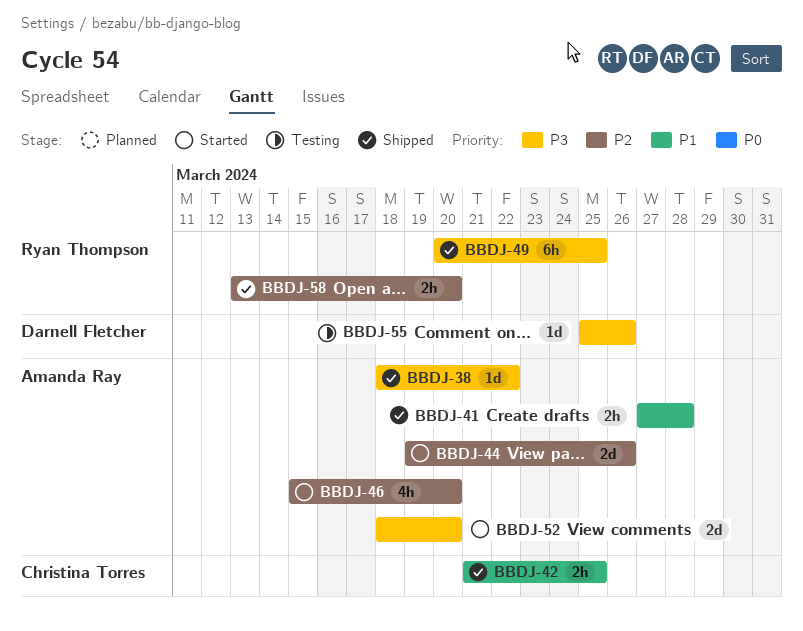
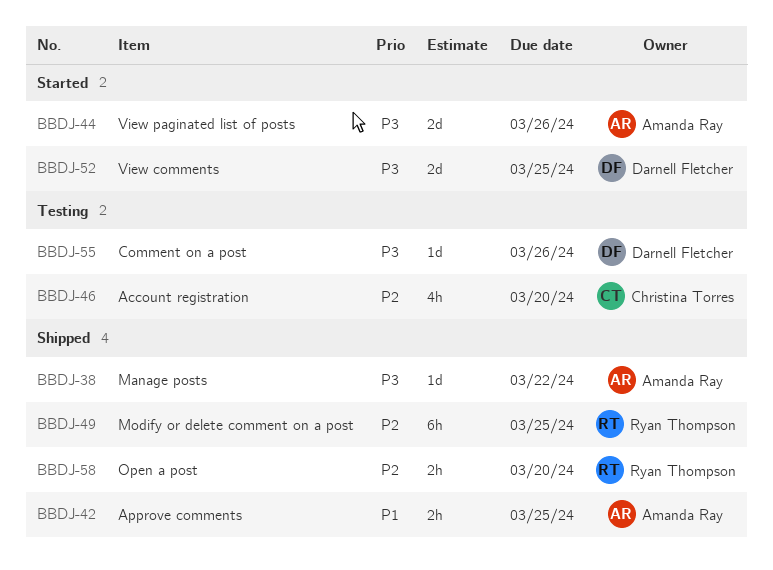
BBDJ-41: present -> none
BBDJ-42, owner: Christina Torres -> Amanda Ray
BBDJ-44, priority: P2 -> P3
BBDJ-46, status: Started -> Testing
BBDJ-46, owner: Amanda Ray -> Christina Torres
BBDJ-49, priority: P3 -> P2
BBDJ-52, owner: Amanda Ray -> Darnell Fletcher
BBDJ-52, due: Mar 20 -> Mar 25

